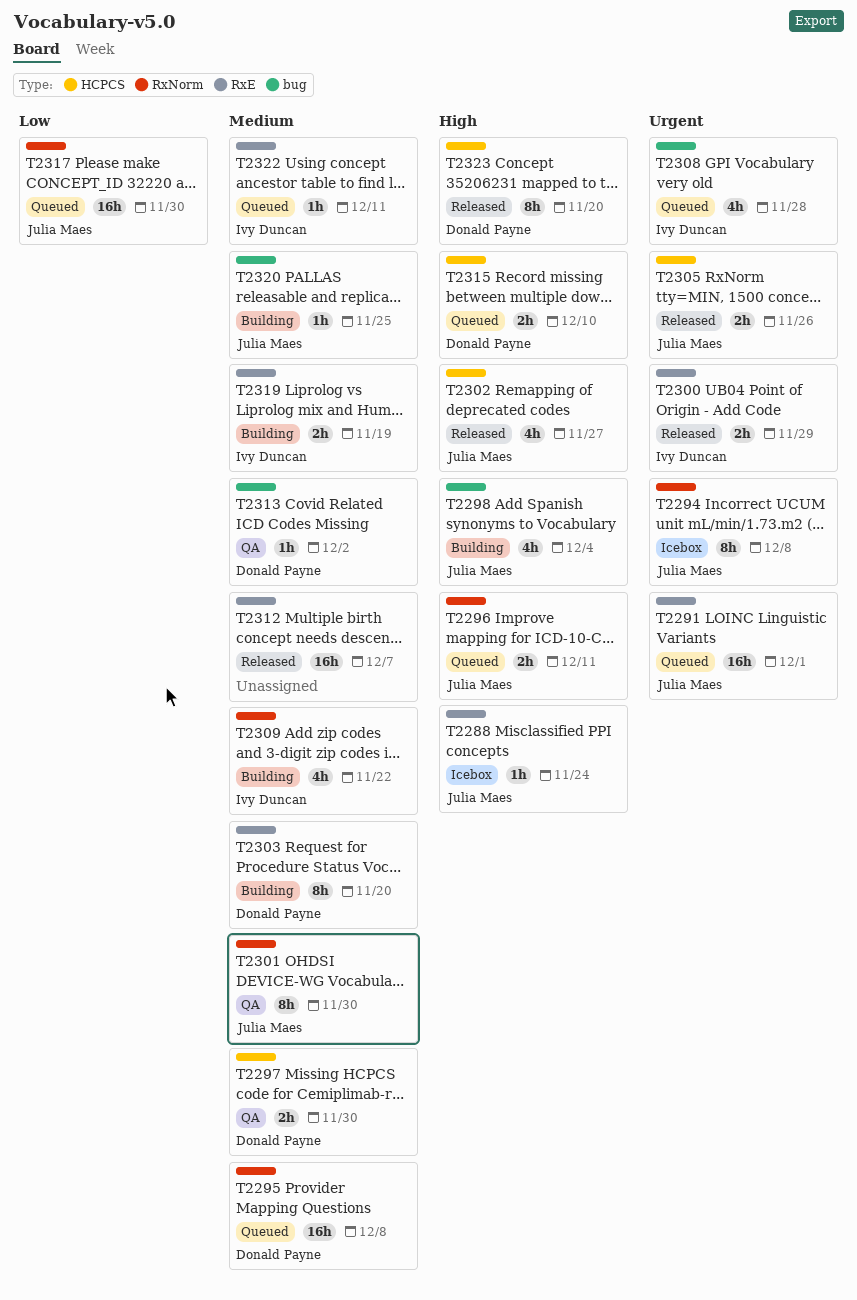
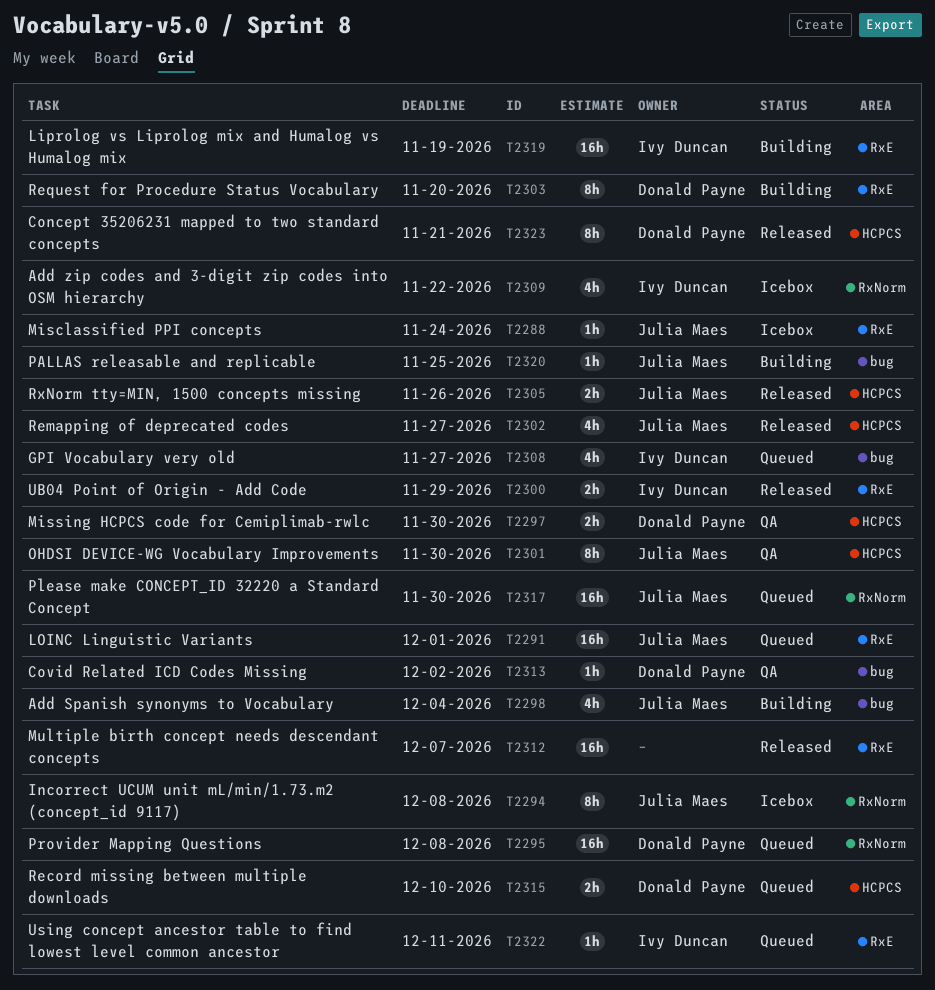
T2296: present -> none
T2301, label: RxNorm -> HCPCS
T2308, due: Nov 28 -> Nov 27
T2309, status: Building -> Icebox
T2319, estimate: 2h -> 16h
T2323, due: Nov 20 -> Nov 21

